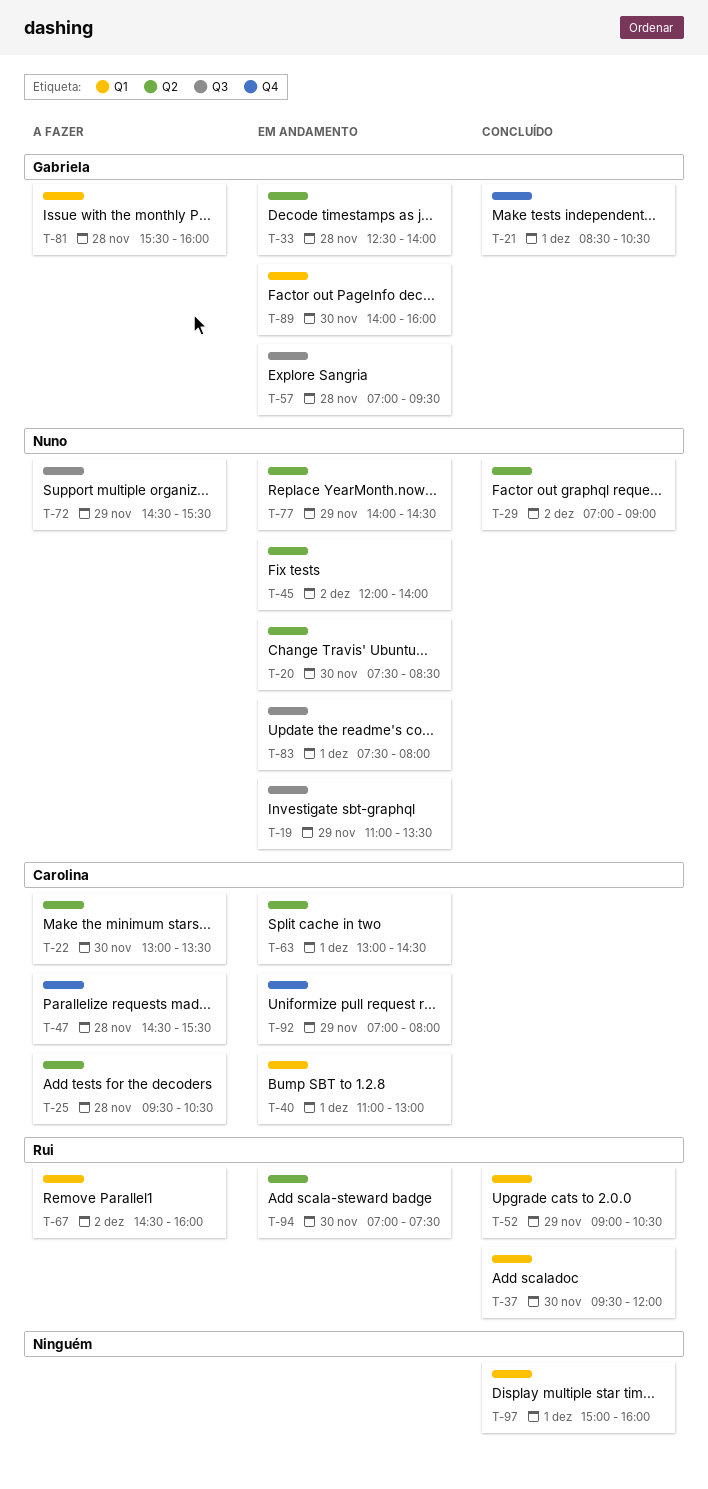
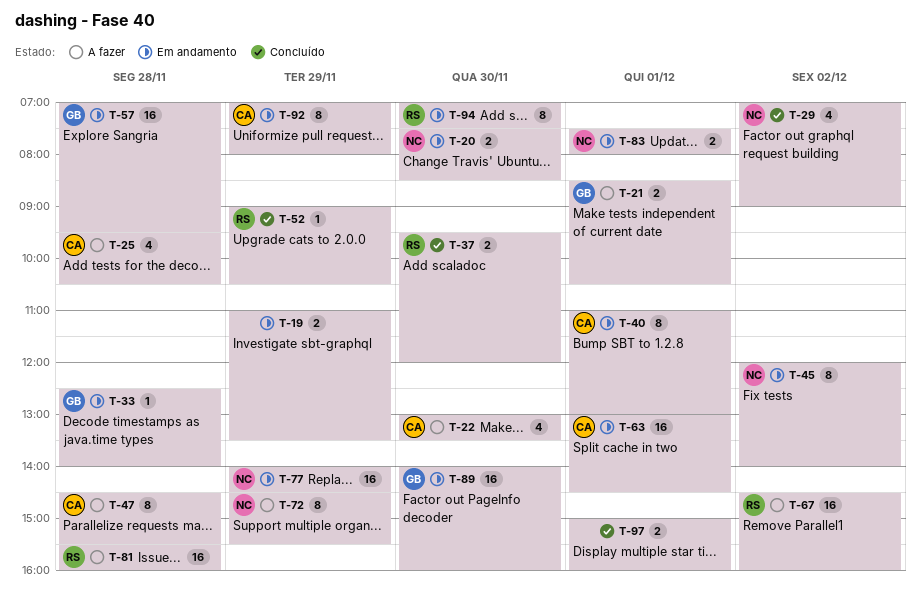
T-19, owner: Nuno -> none
T-21, status: Concluído -> A fazer
T-81, owner: Gabriela -> Rui

